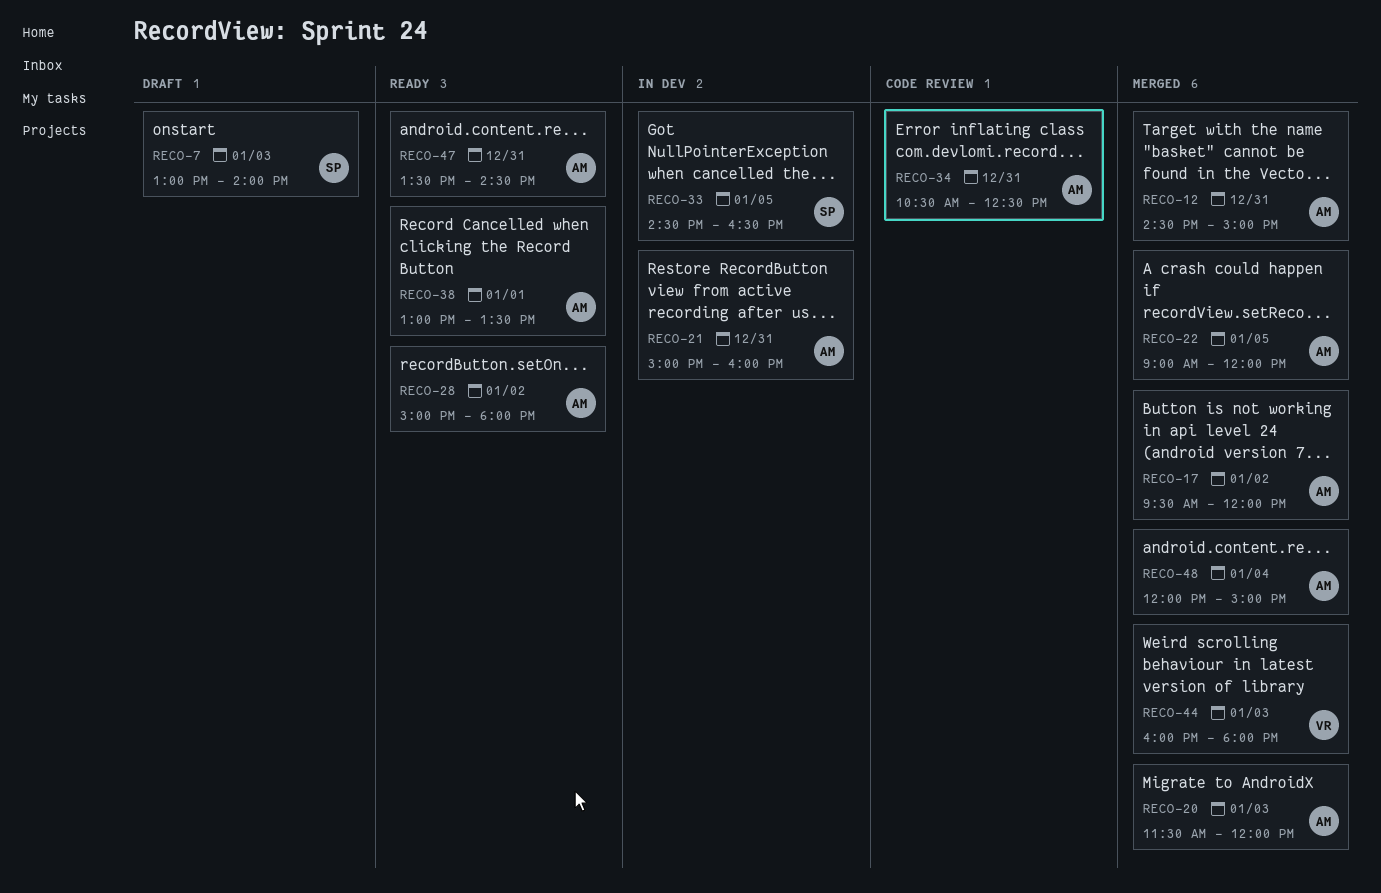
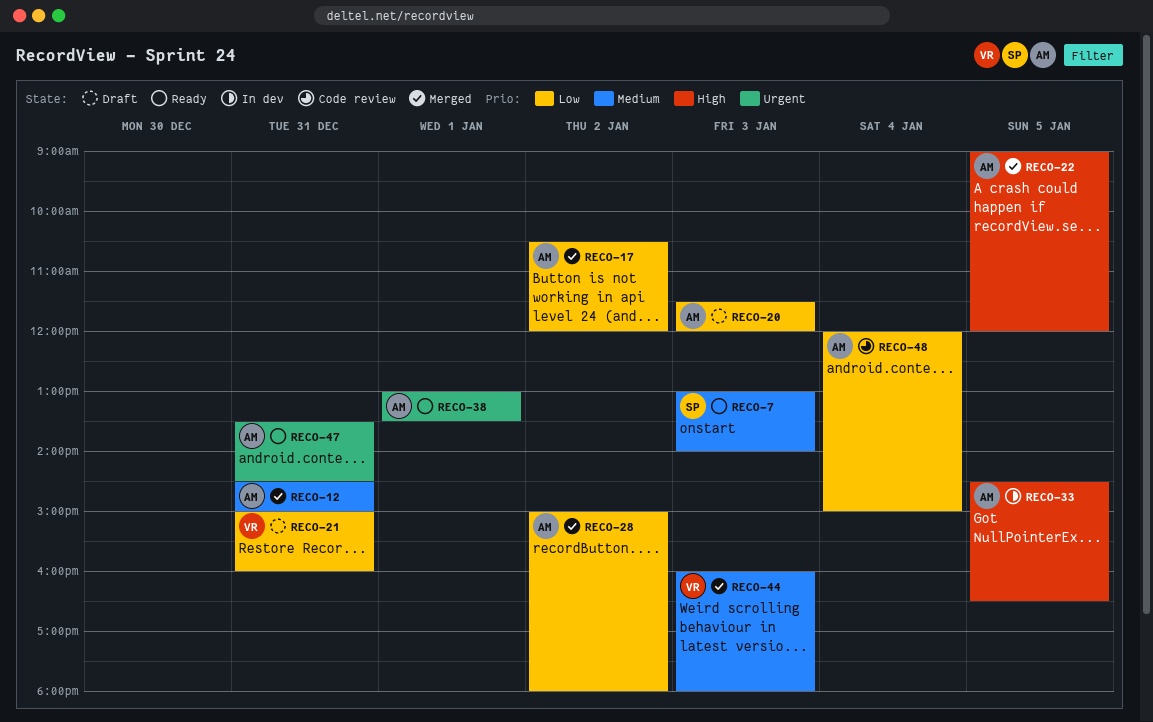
RECO-7, status: Draft -> Ready
RECO-17, begins: 09:30 -> 10:30
RECO-20, status: Merged -> Draft
RECO-21, status: In dev -> Draft
RECO-21, owner: AM -> VR
RECO-28, status: Ready -> Merged
RECO-33, owner: SP -> AM
RECO-34: present -> none
RECO-48, status: Merged -> Code review

